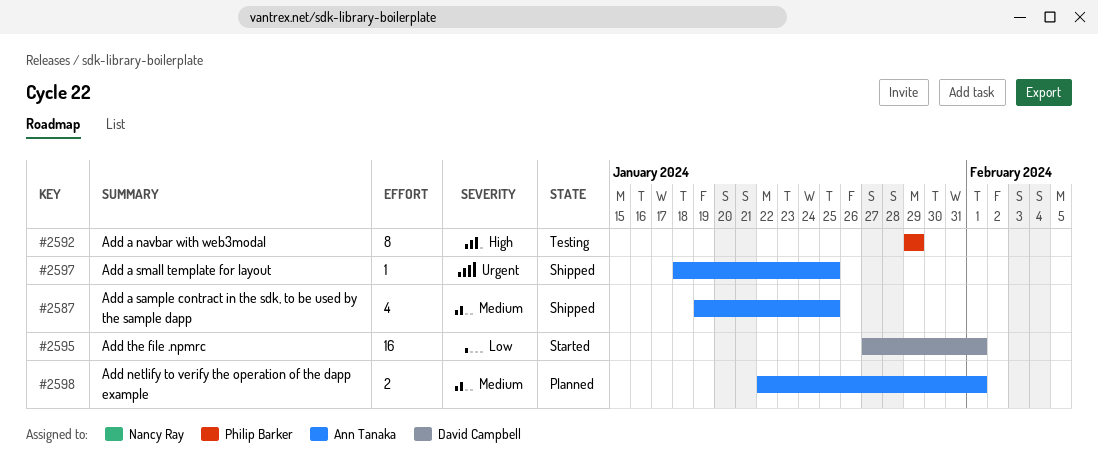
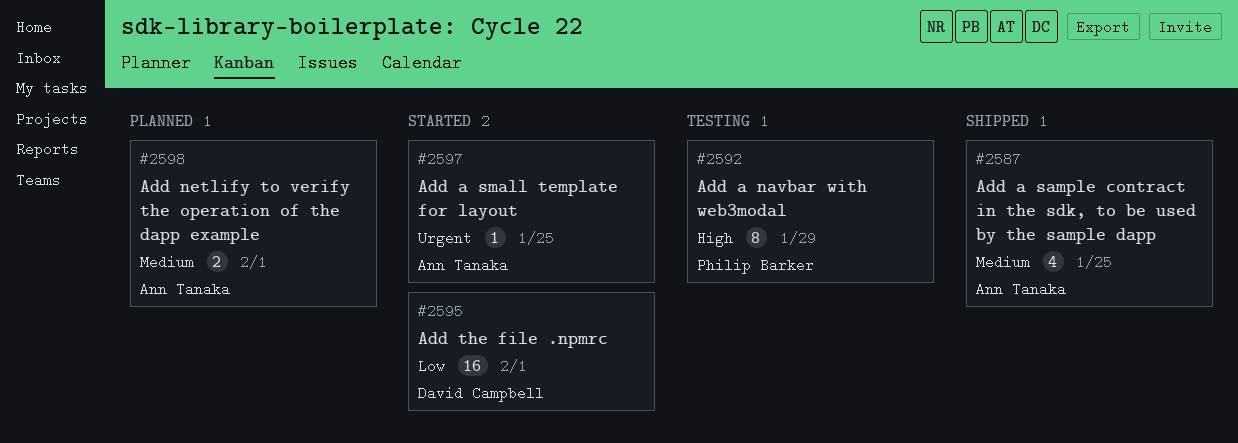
#2597, status: Shipped -> Started

